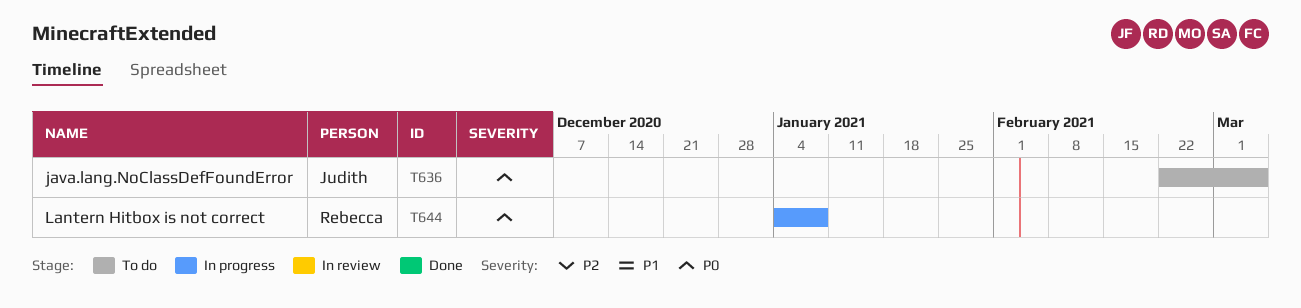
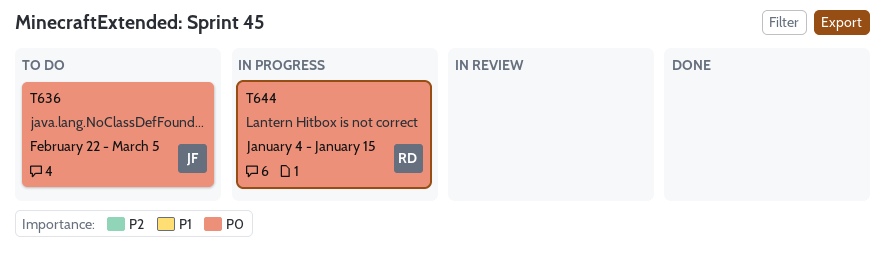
T644, due: Jan 8 -> Jan 15

